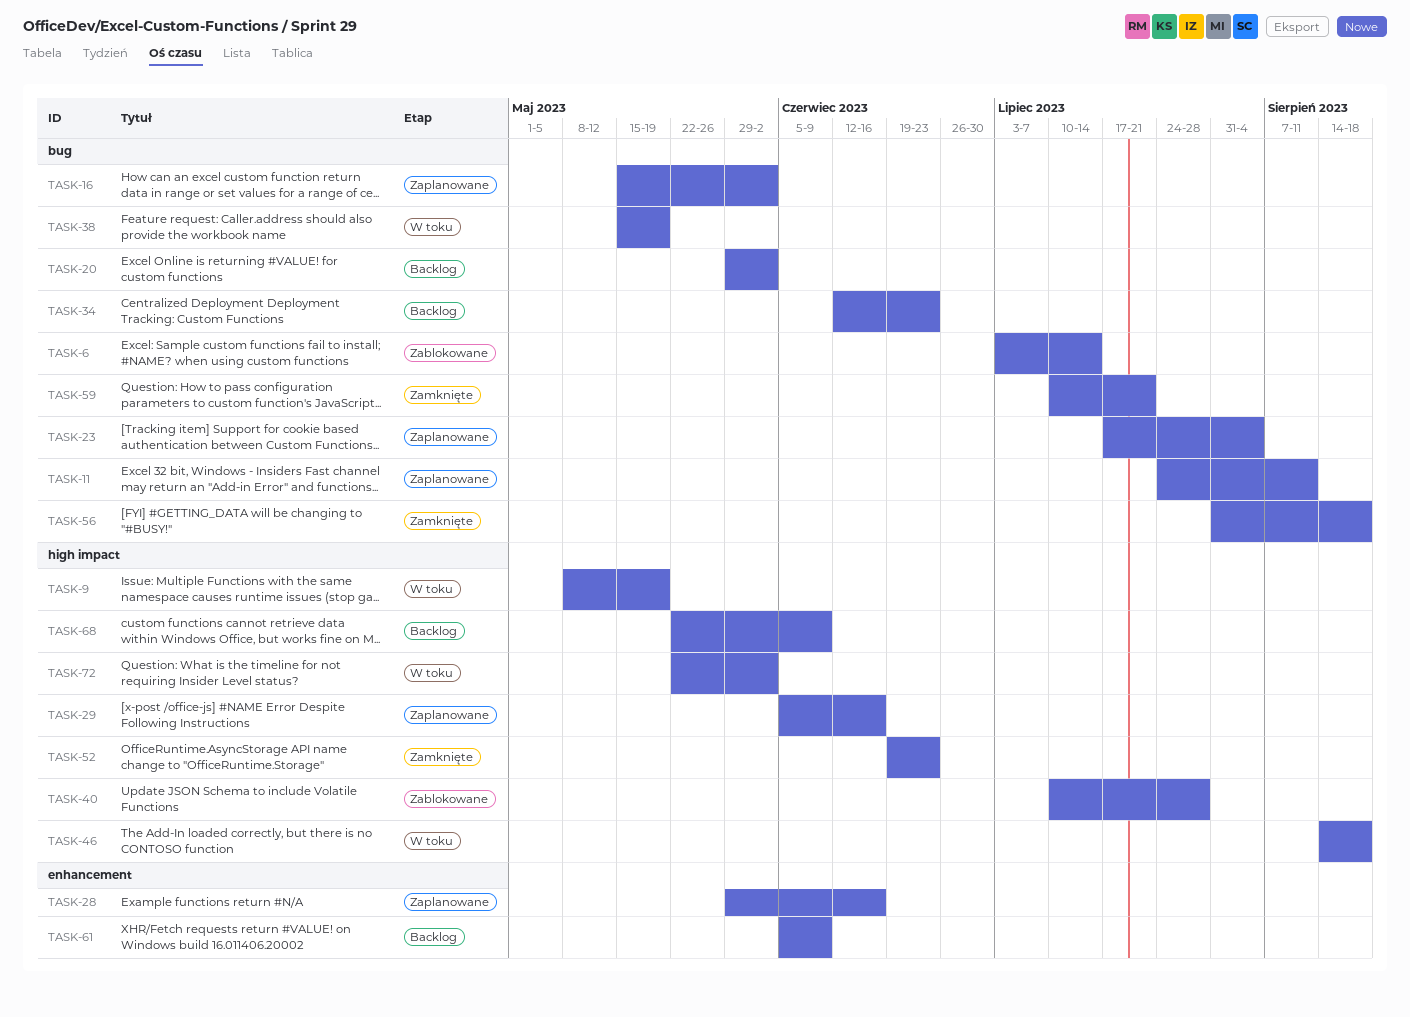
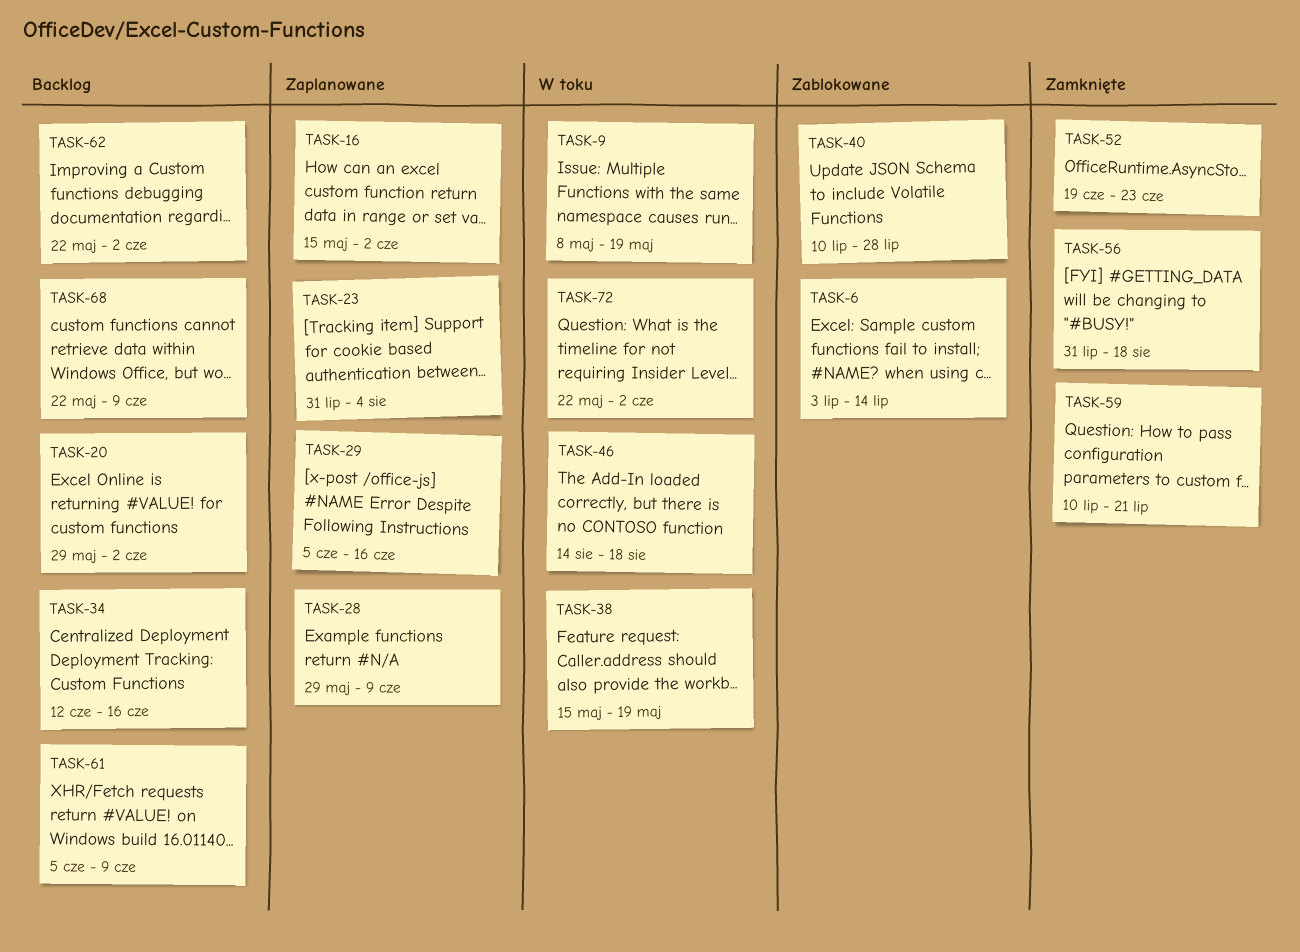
TASK-11: present -> none
TASK-23, start: Jul 17 -> Jul 31
TASK-28, due: Jun 16 -> Jun 9
TASK-34, due: Jun 23 -> Jun 16
TASK-62: none -> present

